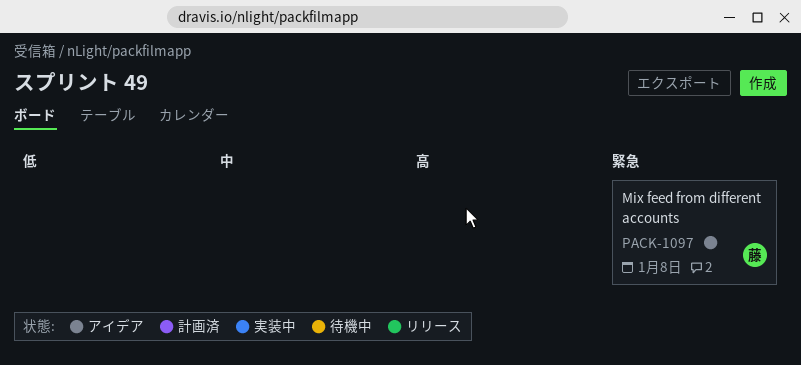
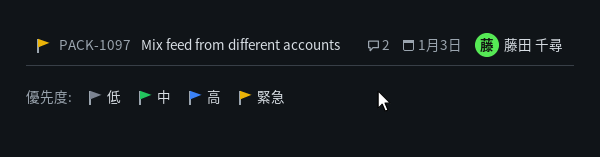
PACK-1097, due: Jan 8 -> Jan 3

